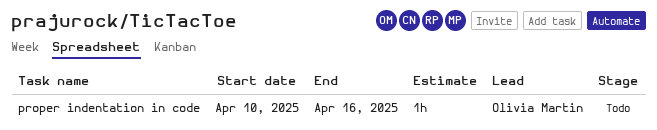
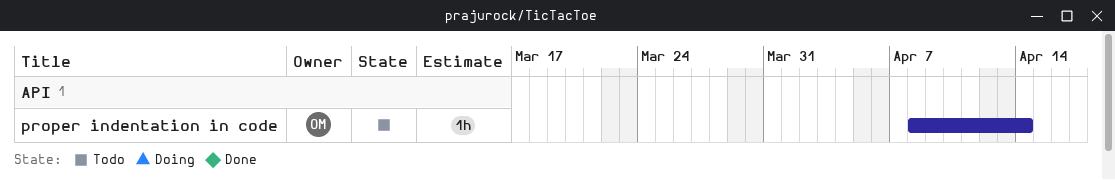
proper indentation in code, start: Apr 10 -> Apr 8
proper indentation in code, due: Apr 16 -> Apr 14

